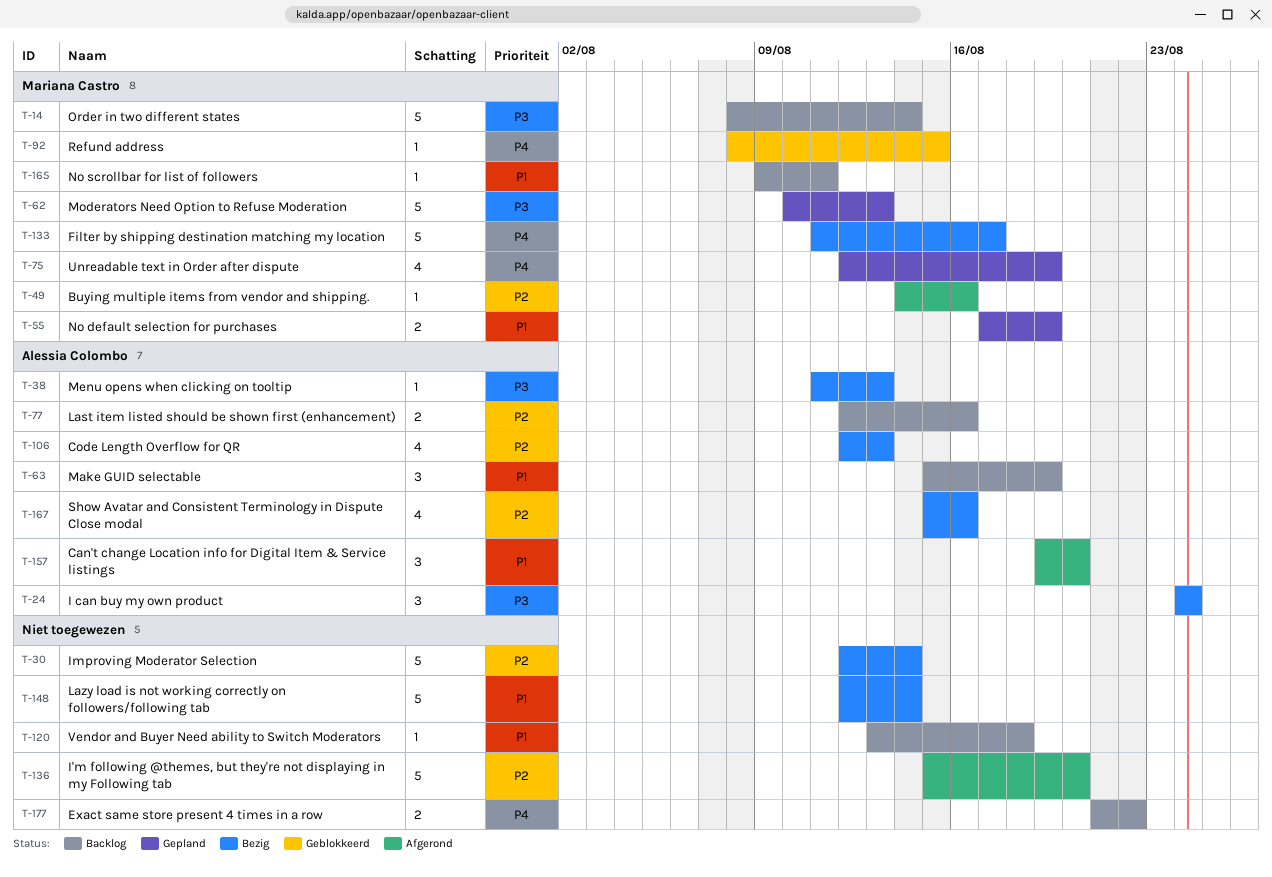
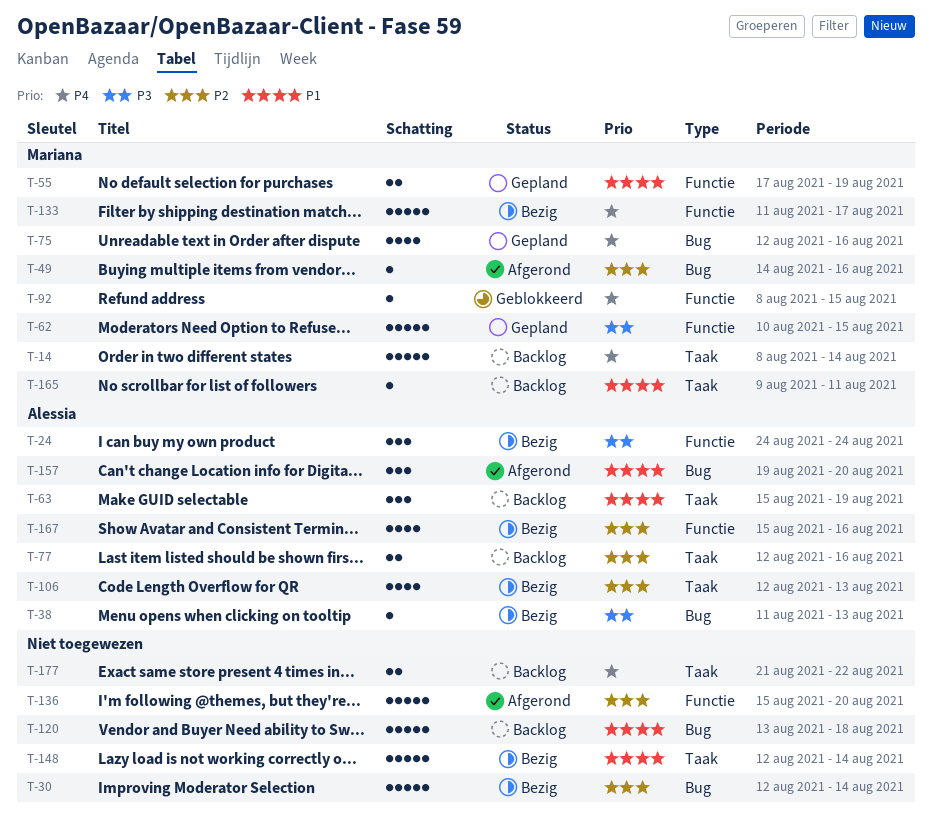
T-14, priority: P3 -> P4
T-62, due: Aug 13 -> Aug 15
T-75, due: Aug 19 -> Aug 16
T-120, estimate: 1 -> 5

